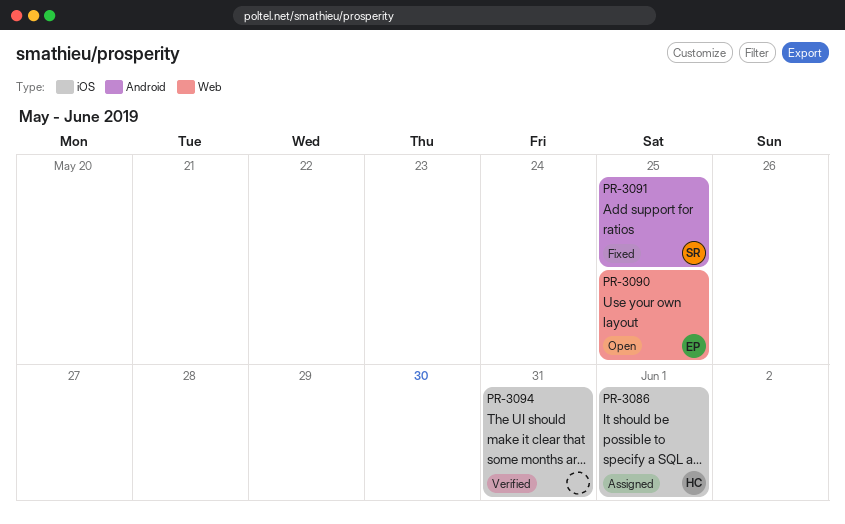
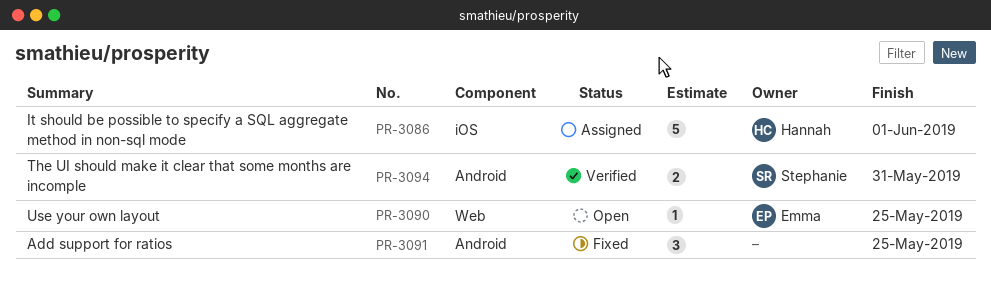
PR-3091, owner: Stephanie -> none
PR-3094, owner: none -> Stephanie
PR-3094, label: iOS -> Android

